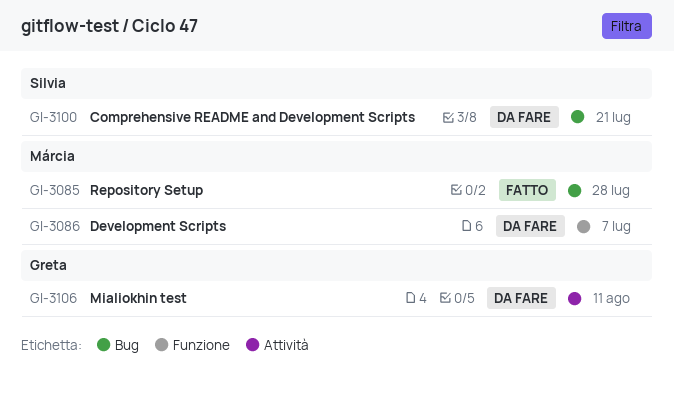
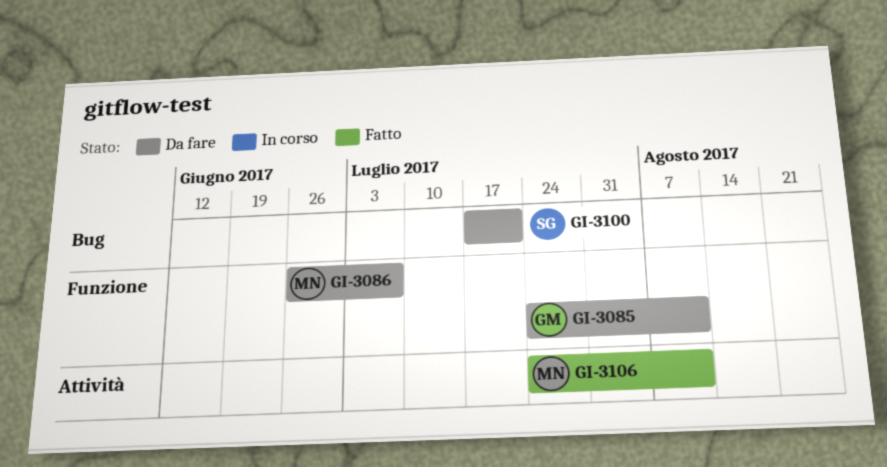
GI-3085, status: Fatto -> Da fare
GI-3085, owner: Márcia -> Greta
GI-3085, label: Bug -> Funzione
GI-3085, due: Jul 28 -> Aug 11
GI-3106, status: Da fare -> Fatto
GI-3106, owner: Greta -> Márcia

